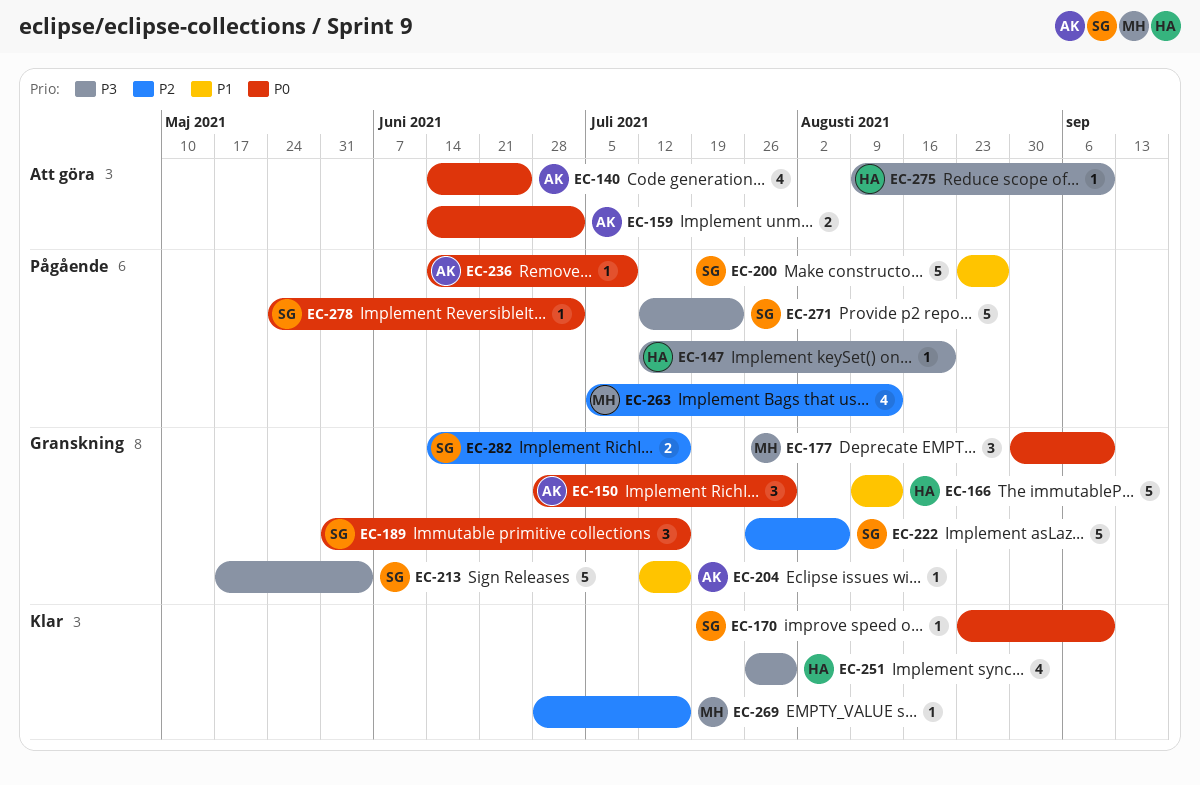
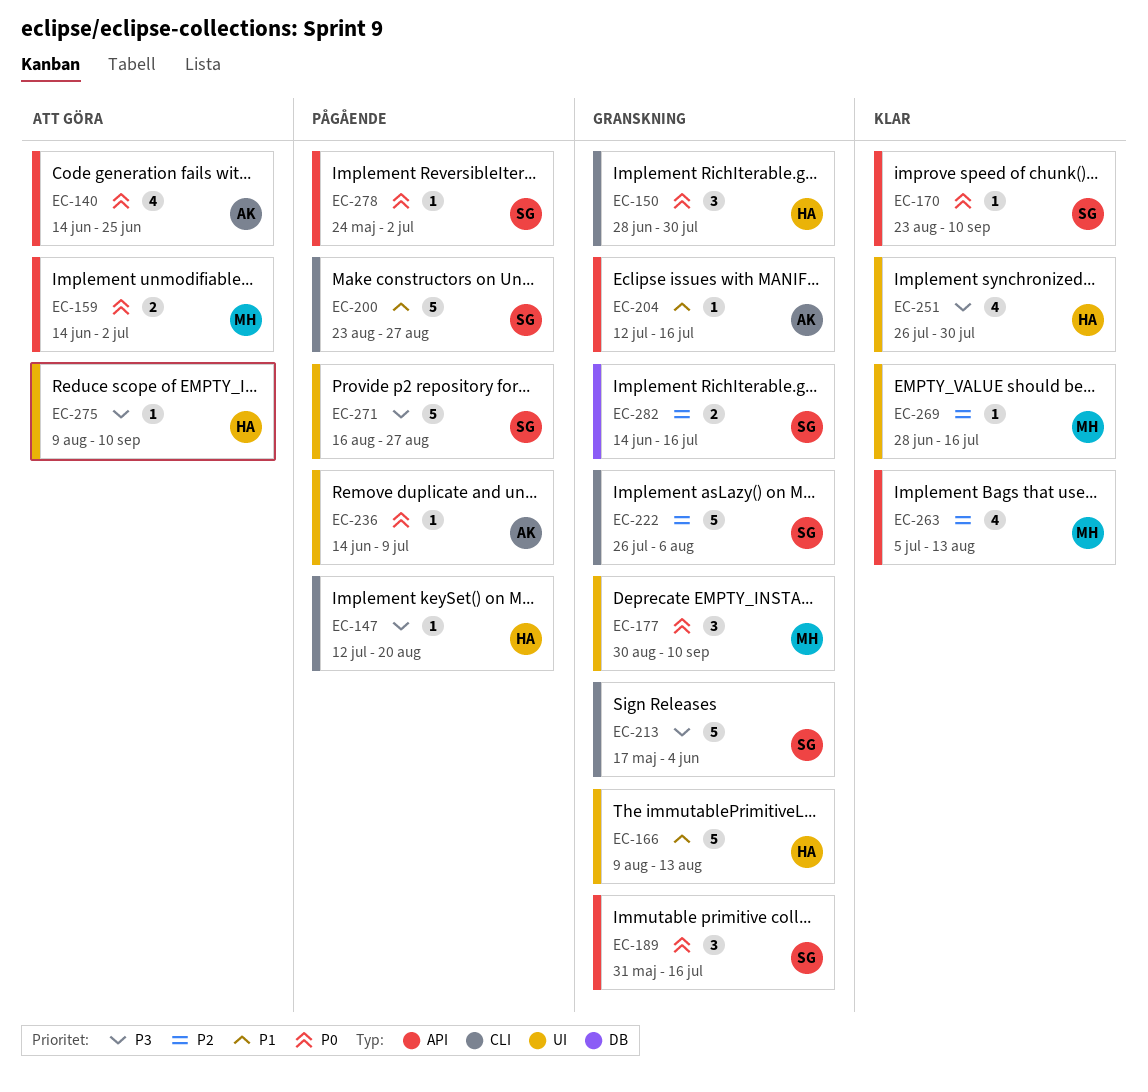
EC-150, owner: AK -> HA
EC-159, owner: AK -> MH
EC-263, status: Pågående -> Klar
EC-271, start: Jul 12 -> Aug 16
EC-271, due: Jul 23 -> Aug 27

